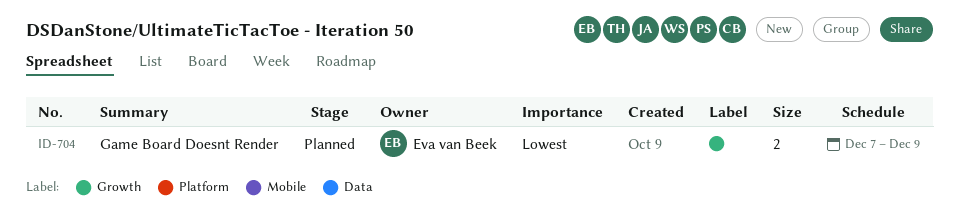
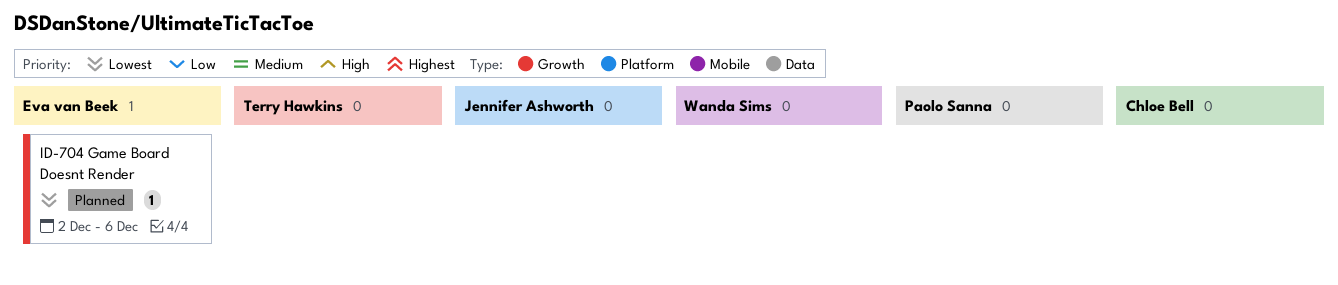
ID-704, estimate: 2 -> 1
ID-704, start: Dec 7 -> Dec 2
ID-704, due: Dec 9 -> Dec 6

